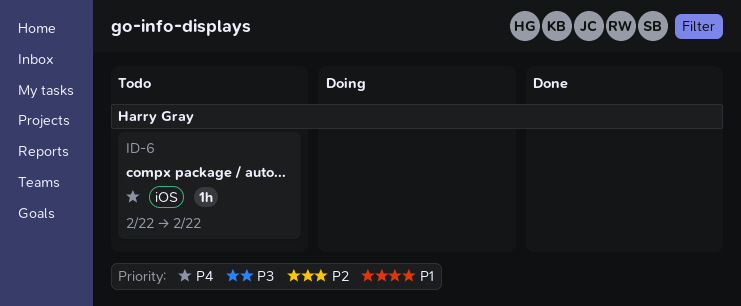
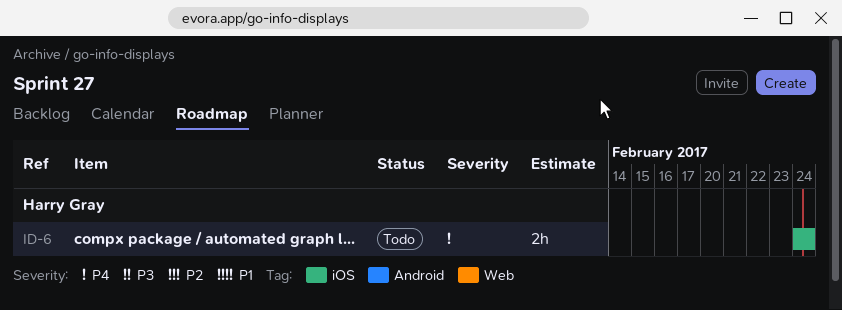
ID-6, estimate: 1h -> 2h
ID-6, start: Feb 22 -> Feb 24
ID-6, due: Feb 22 -> Feb 24

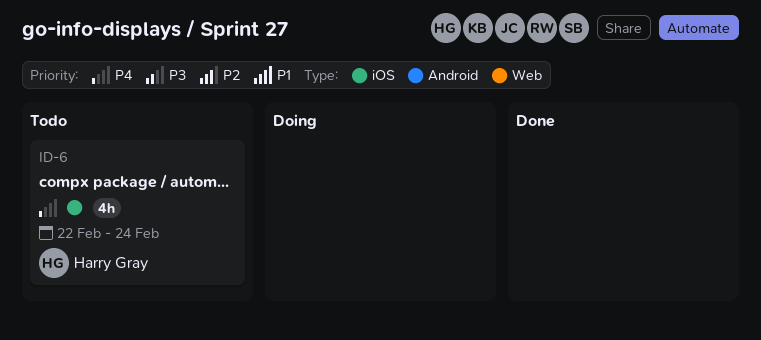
ID-6, estimate: 2h -> 4h
ID-6, start: Feb 24 -> Feb 22

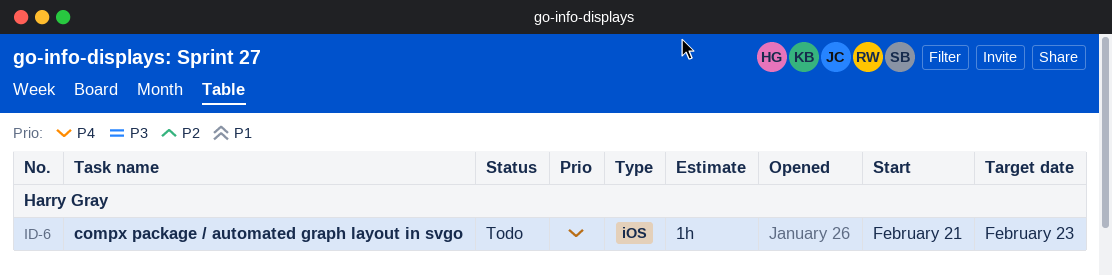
ID-6, estimate: 4h -> 1h
ID-6, start: Feb 22 -> Feb 21
ID-6, due: Feb 24 -> Feb 23

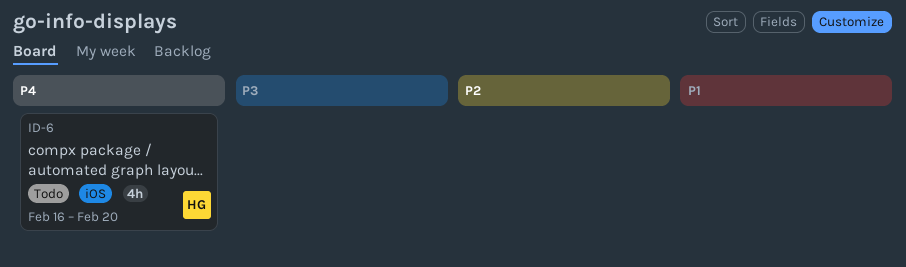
ID-6, estimate: 1h -> 4h
ID-6, start: Feb 21 -> Feb 16
ID-6, due: Feb 23 -> Feb 20

